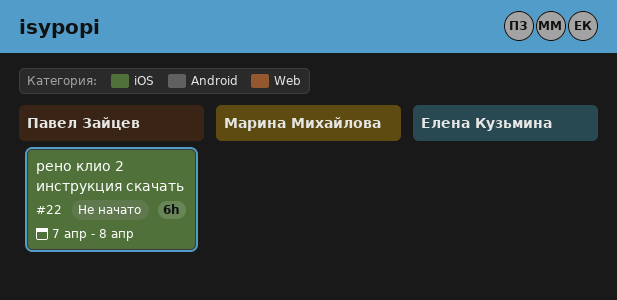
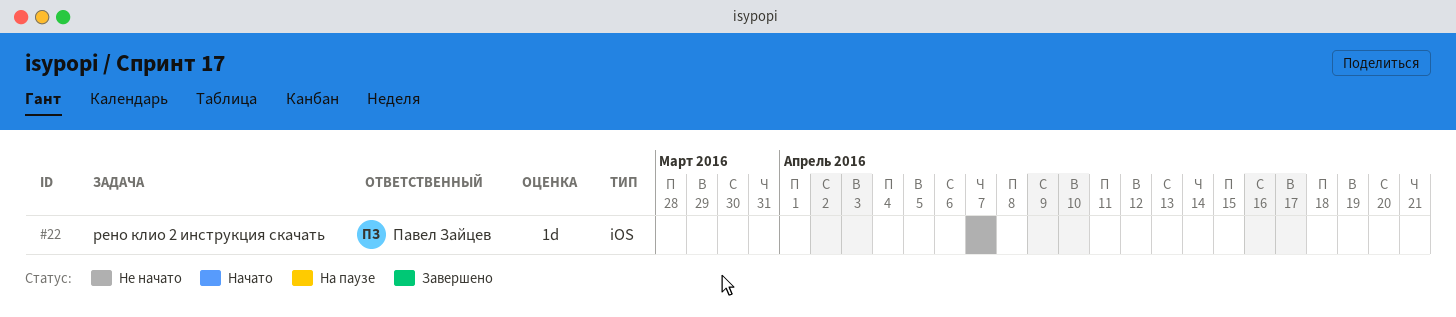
#22, estimate: 6h -> 1d
#22, due: Apr 8 -> Apr 7

